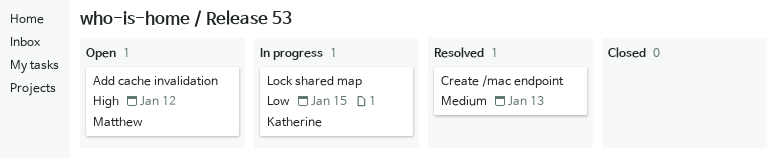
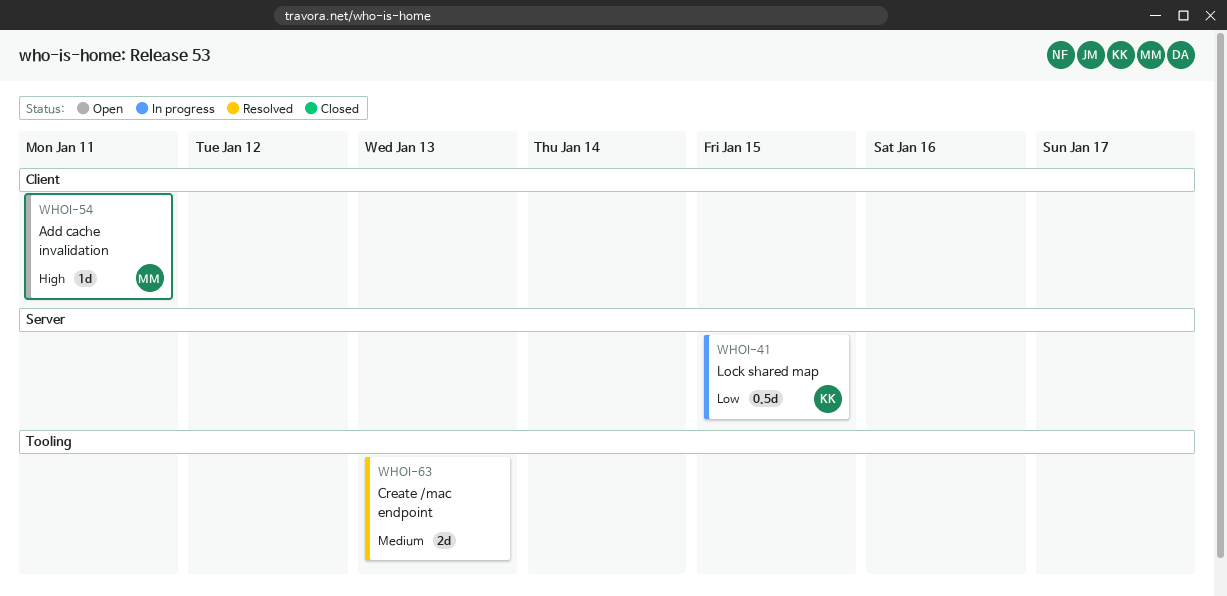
Add cache invalidation, due: Jan 12 -> Jan 11

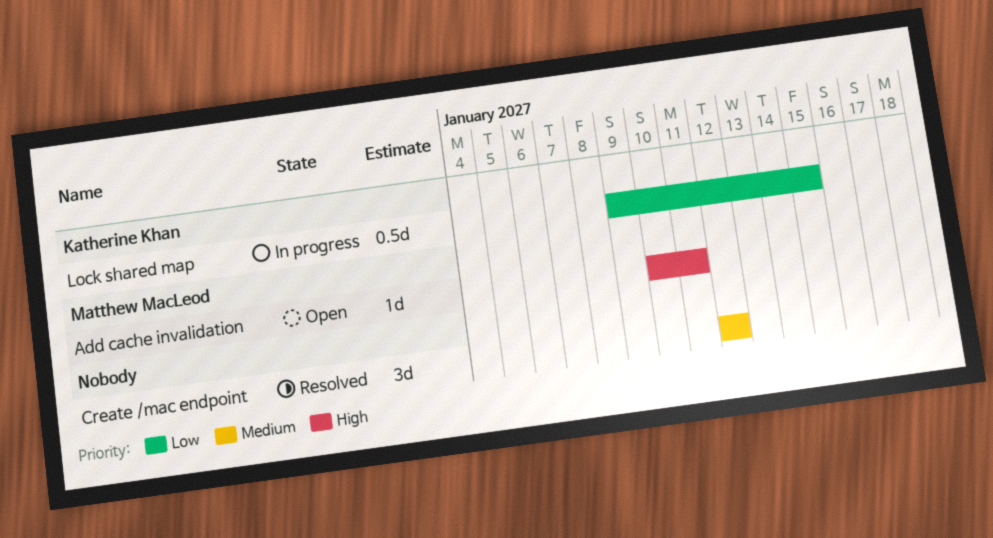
Create /mac endpoint, estimate: 2d -> 3d
Create /mac endpoint, due: Jan 13 -> Jan 12

